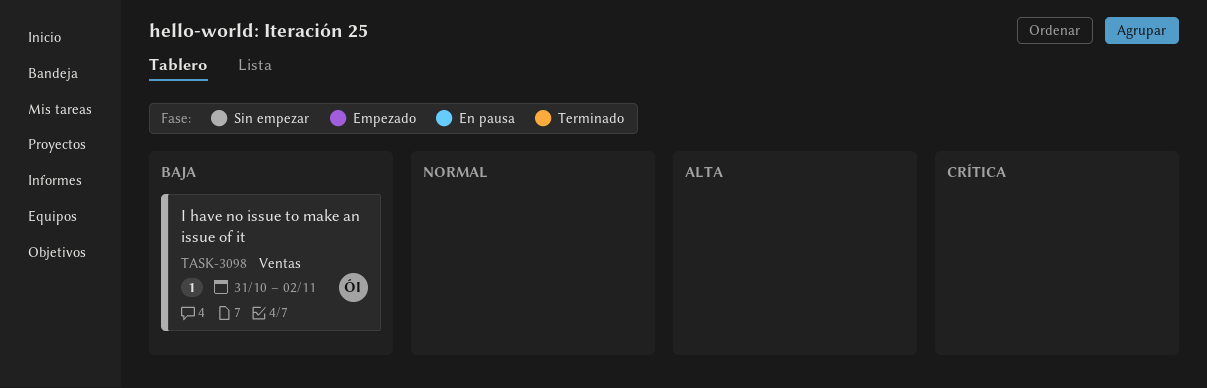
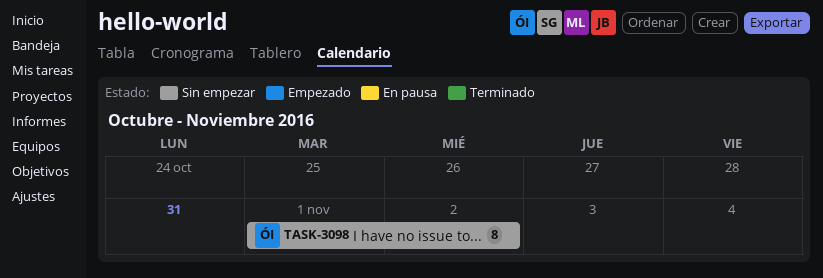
TASK-3098, estimate: 1 -> 8
TASK-3098, start: Oct 31 -> Nov 1

